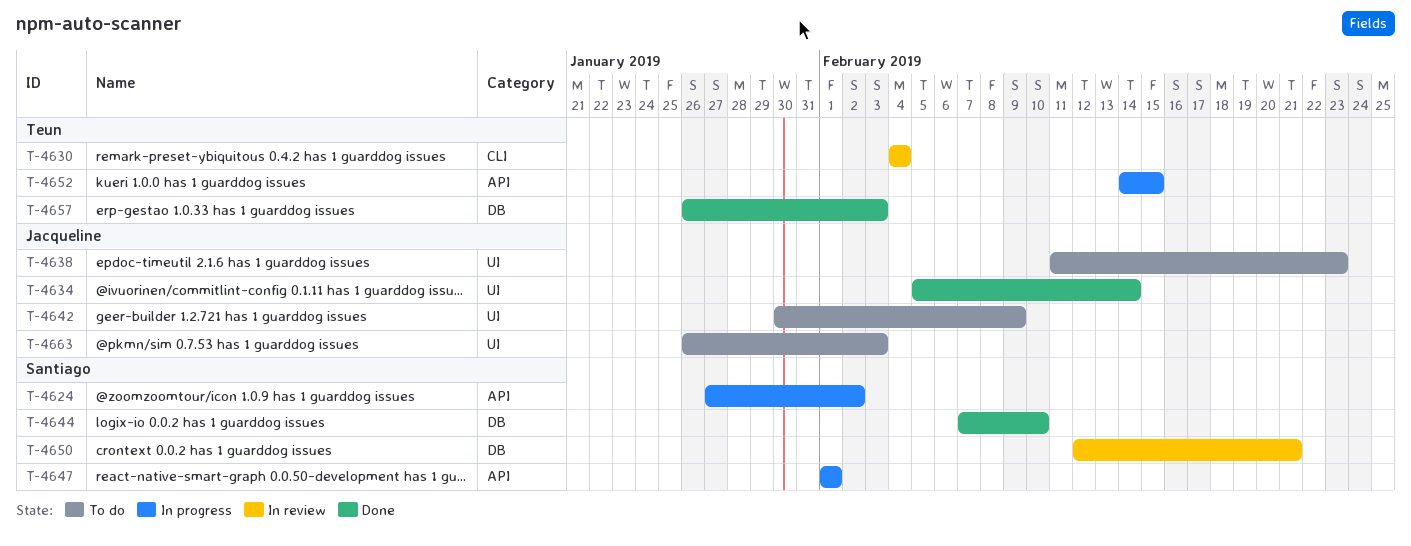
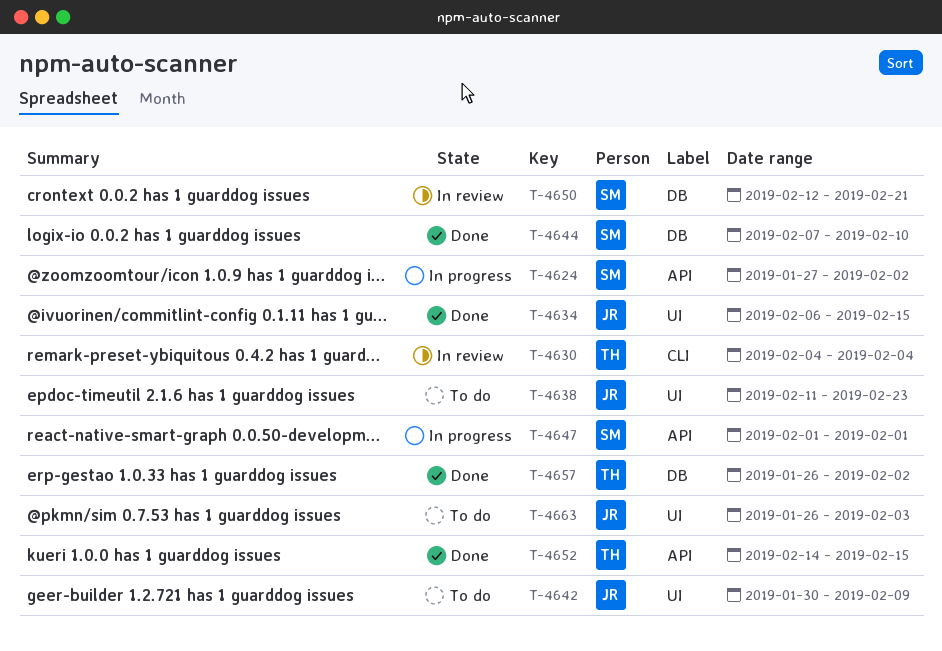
T-4634, start: Feb 5 -> Feb 6
T-4634, due: Feb 14 -> Feb 15
T-4652, status: In progress -> Done
T-4657, due: Feb 3 -> Feb 2

